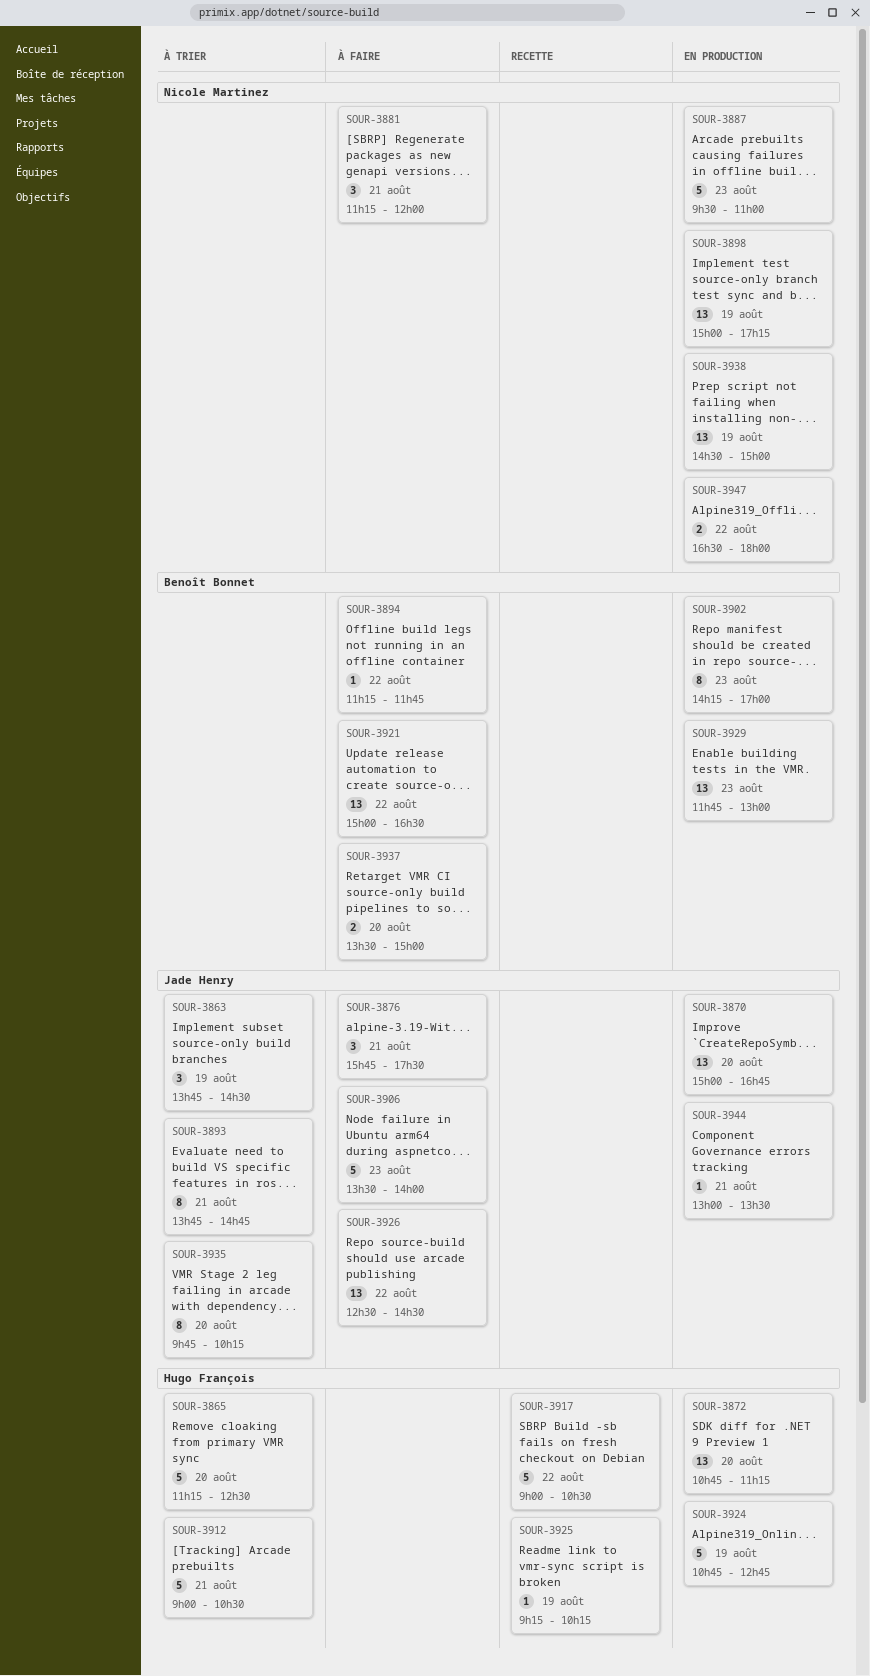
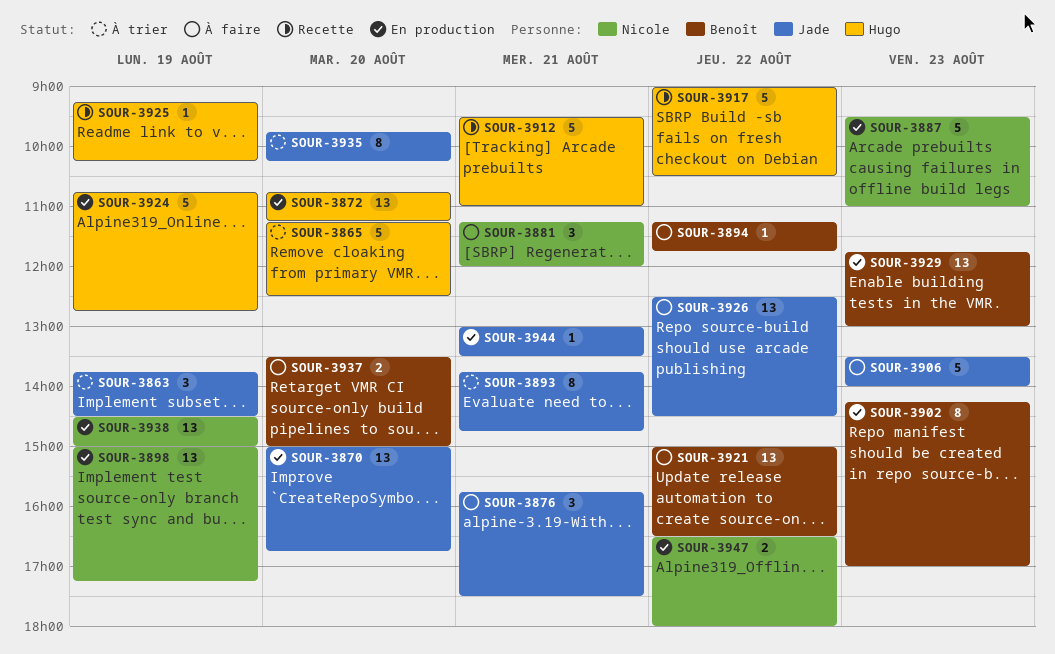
SOUR-3912, status: À trier -> Recette
SOUR-3912, begins: 09:00 -> 09:30
SOUR-3912, ends: 10:30 -> 11:00

